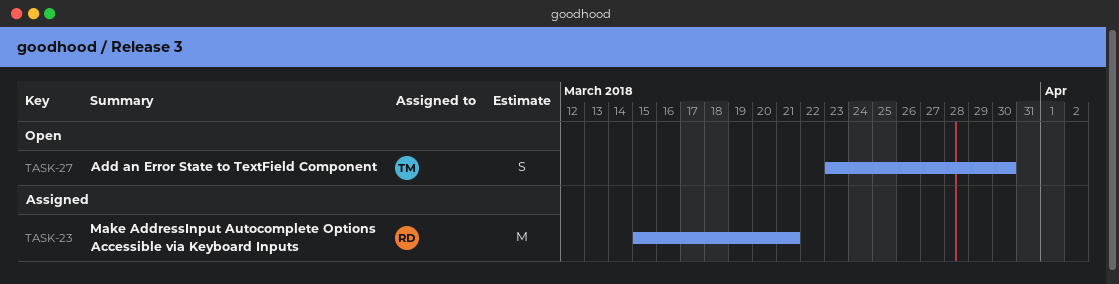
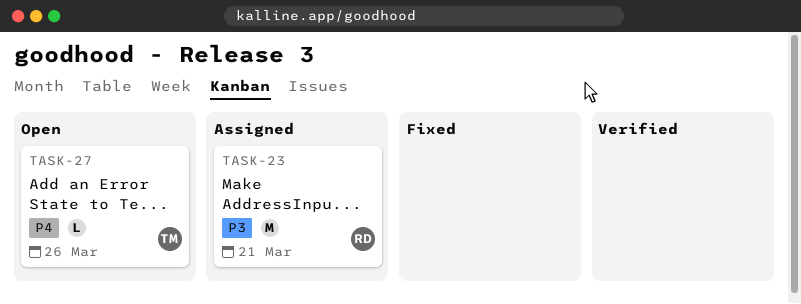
TASK-27, estimate: S -> L
TASK-27, due: Mar 30 -> Mar 26

